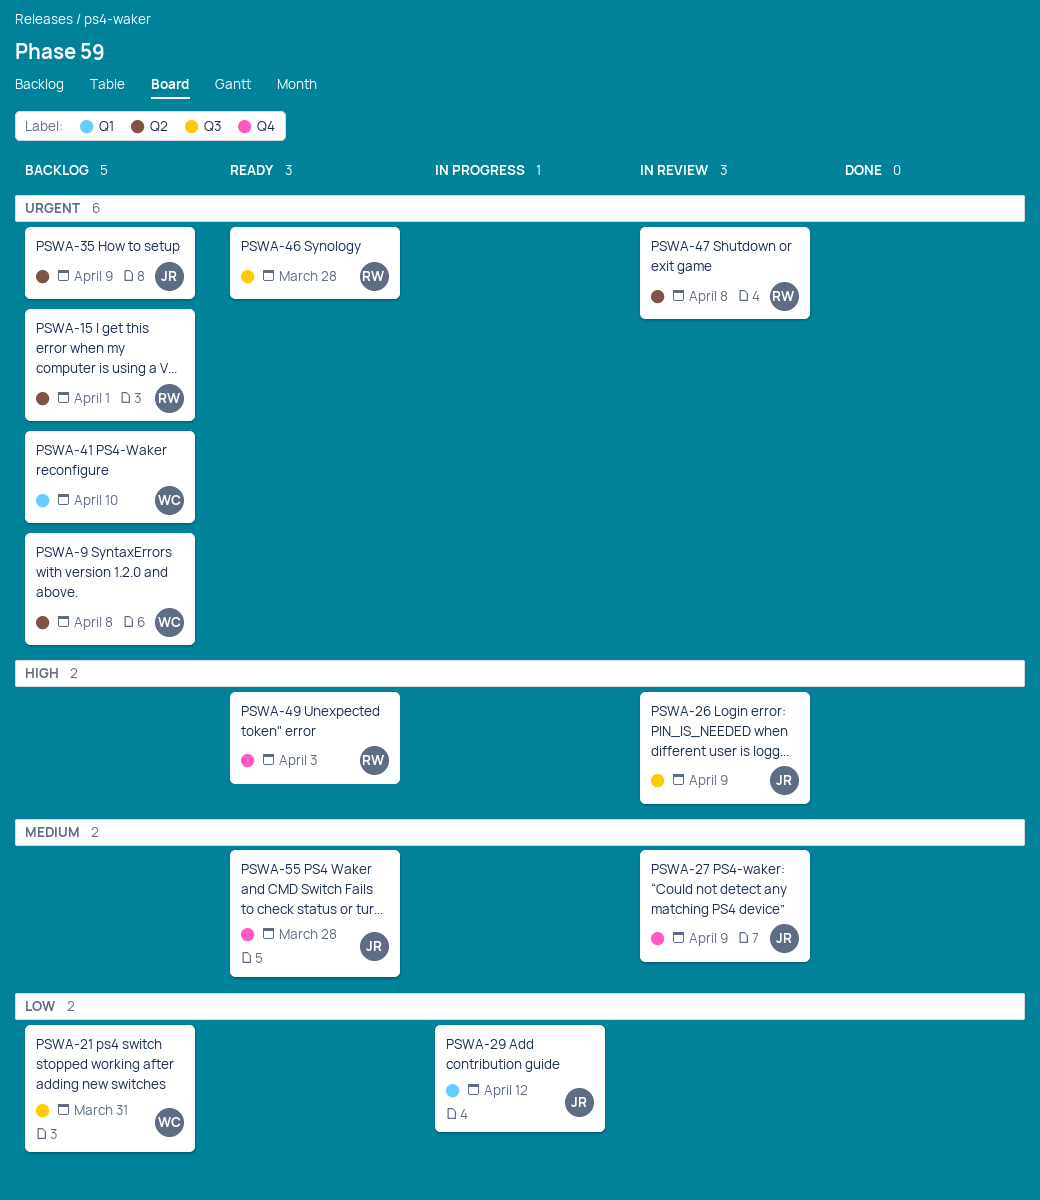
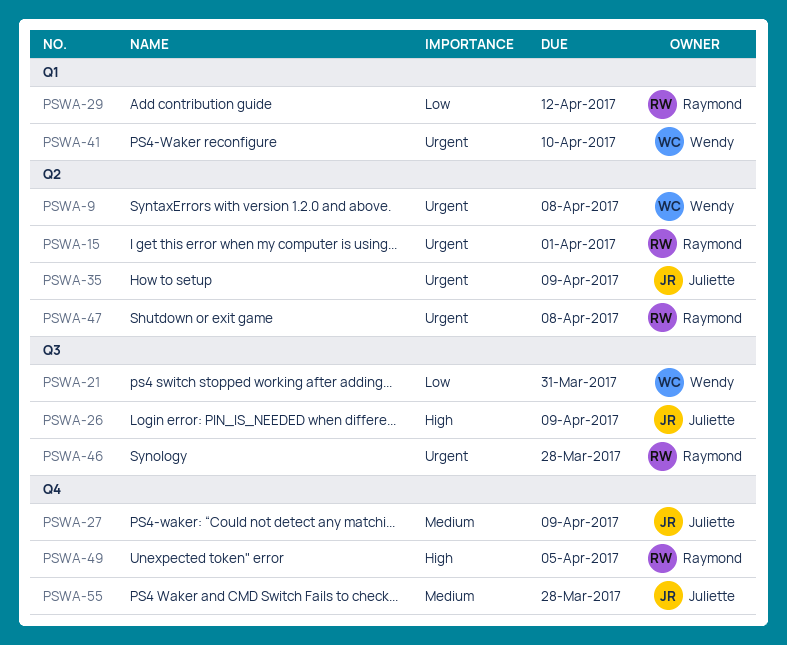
PSWA-29, owner: Juliette -> Raymond
PSWA-49, due: Apr 3 -> Apr 5

